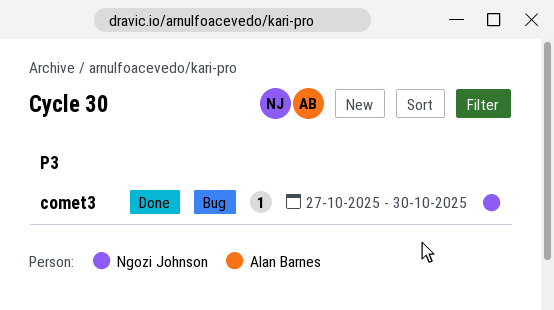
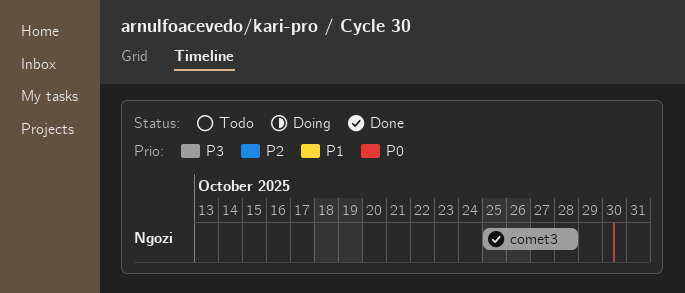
comet3, start: Oct 27 -> Oct 25
comet3, due: Oct 30 -> Oct 28

